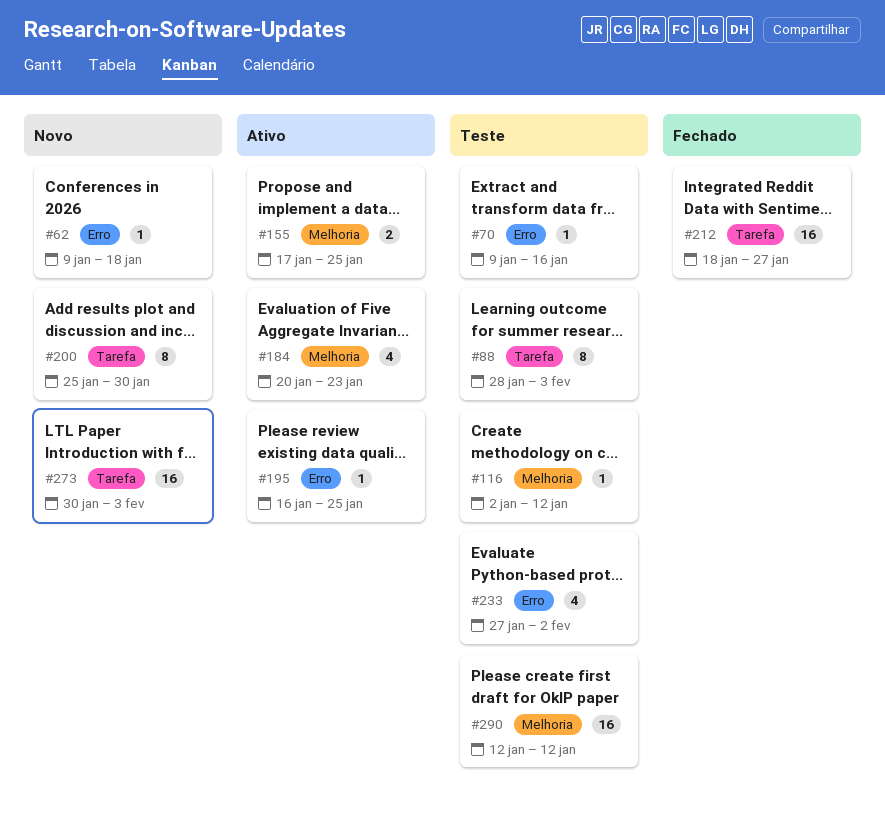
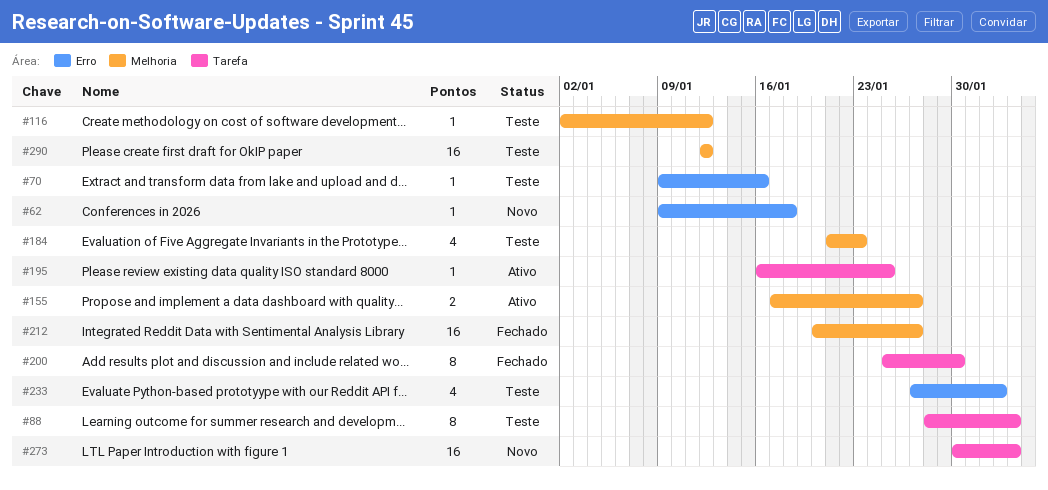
#155, due: Jan 25 -> Jan 27
#184, status: Ativo -> Teste
#184, start: Jan 20 -> Jan 21
#195, label: Erro -> Tarefa
#200, status: Novo -> Fechado
#212, label: Tarefa -> Melhoria
#212, start: Jan 18 -> Jan 20

